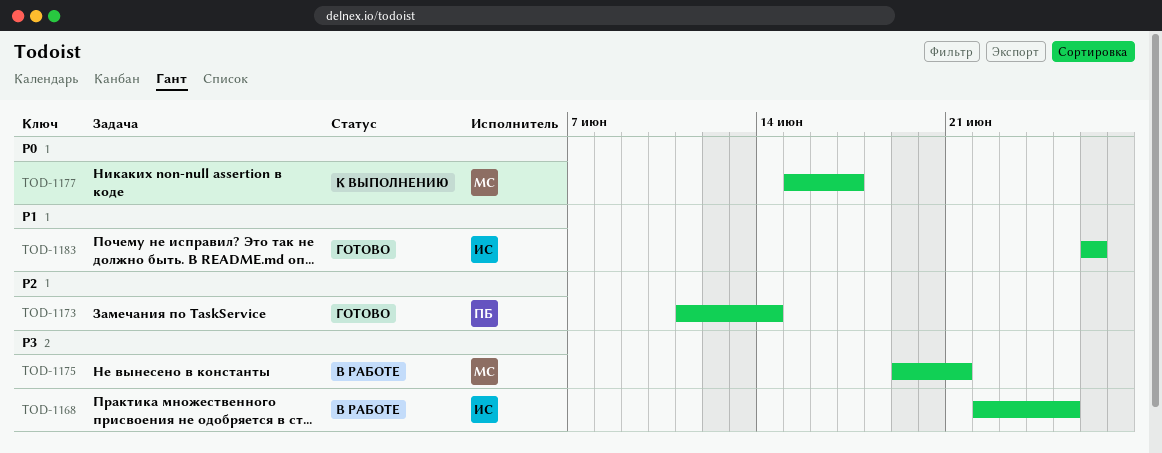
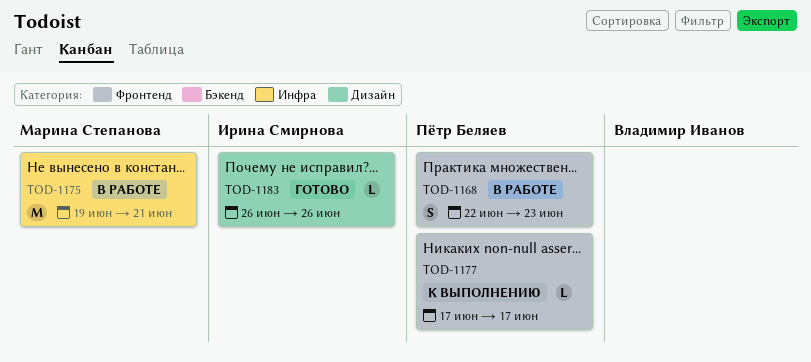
TOD-1168, owner: Ирина Смирнова -> Пётр Беляев
TOD-1168, due: Jun 25 -> Jun 23
TOD-1173: present -> none
TOD-1177, owner: Марина Степанова -> Пётр Беляев
TOD-1177, start: Jun 15 -> Jun 17

